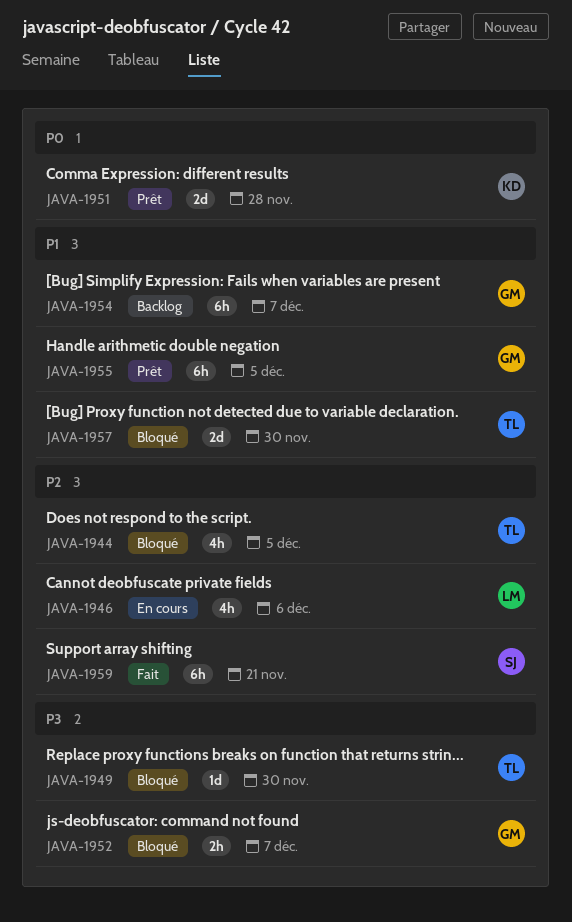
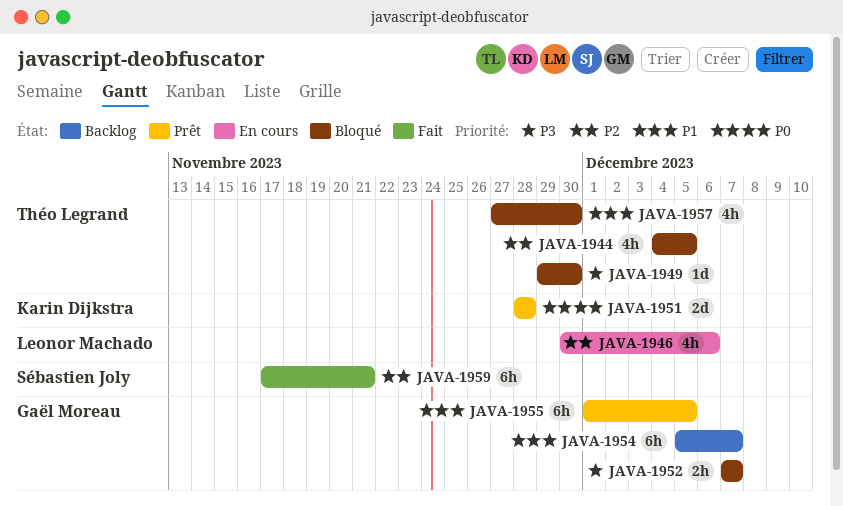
JAVA-1957, estimate: 2d -> 4h

